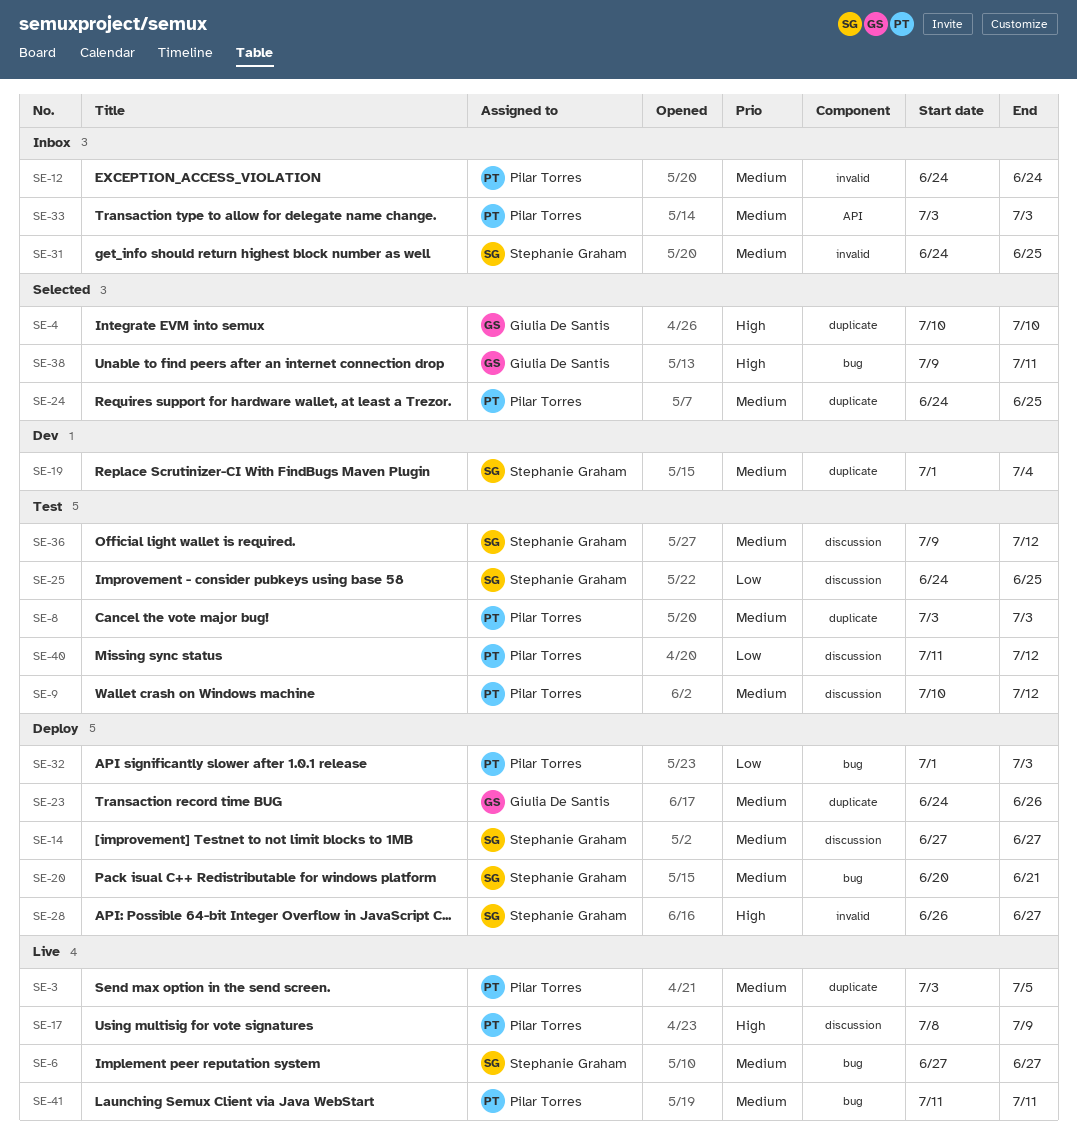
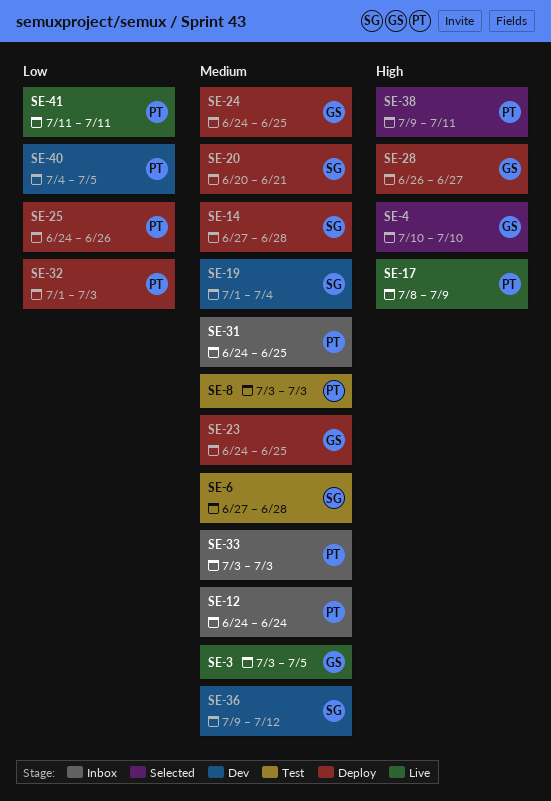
SE-3, owner: Pilar Torres -> Giulia De Santis
SE-6, status: Live -> Test
SE-6, due: Jun 27 -> Jun 28
SE-9: present -> none
SE-14, due: Jun 27 -> Jun 28
SE-23, due: Jun 26 -> Jun 25
SE-24, status: Selected -> Deploy
SE-24, owner: Pilar Torres -> Giulia De Santis
SE-25, status: Test -> Deploy
SE-25, owner: Stephanie Graham -> Pilar Torres
SE-25, due: Jun 25 -> Jun 26
SE-28, owner: Stephanie Graham -> Giulia De Santis
SE-31, owner: Stephanie Graham -> Pilar Torres
SE-36, status: Test -> Dev
SE-38, owner: Giulia De Santis -> Pilar Torres
SE-40, status: Test -> Dev
SE-40, start: Jul 11 -> Jul 4
SE-40, due: Jul 12 -> Jul 5
SE-41, priority: Medium -> Low

